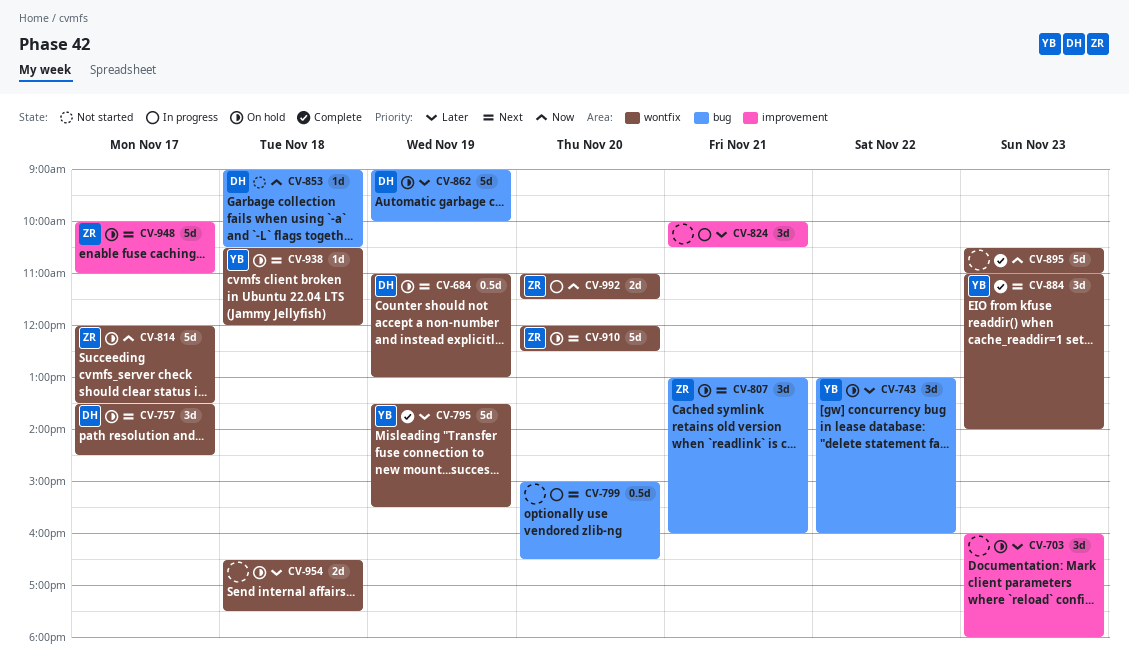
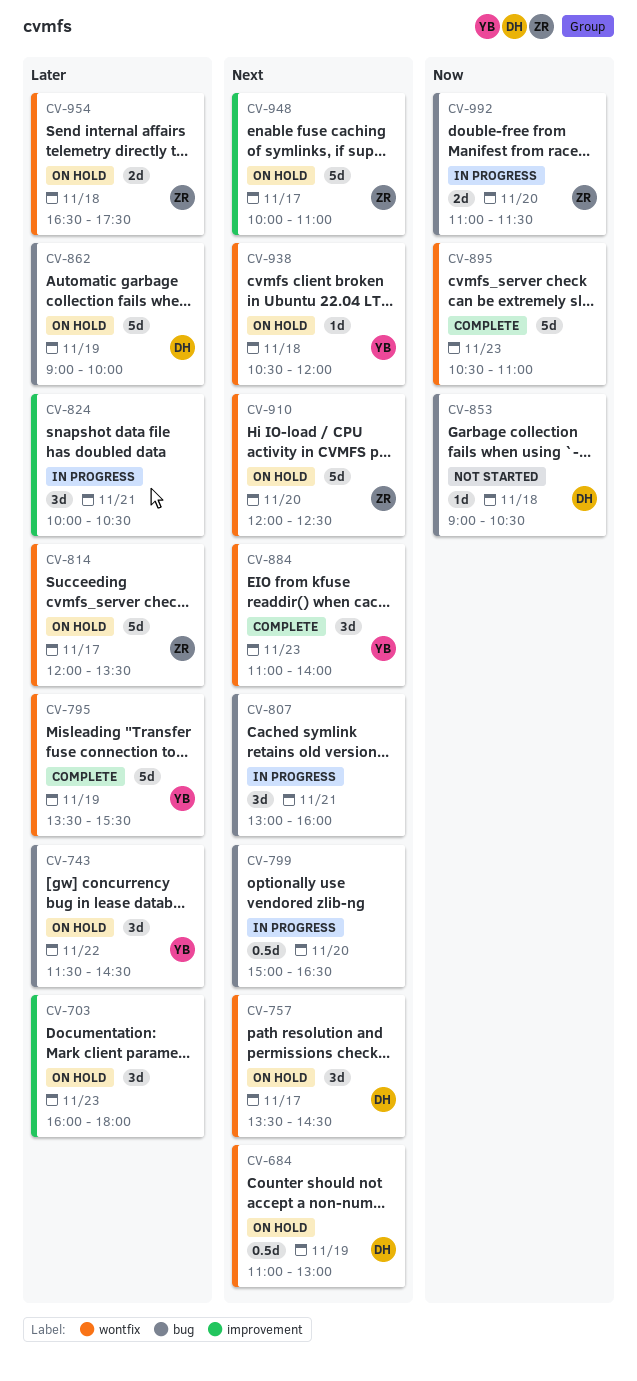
CV-743, begins: 13:00 -> 11:30
CV-743, ends: 16:00 -> 14:30
CV-807, status: On hold -> In progress
CV-807, owner: ZR -> none
CV-814, priority: Now -> Later
CV-954, owner: none -> ZR
CV-992, label: wontfix -> bug

